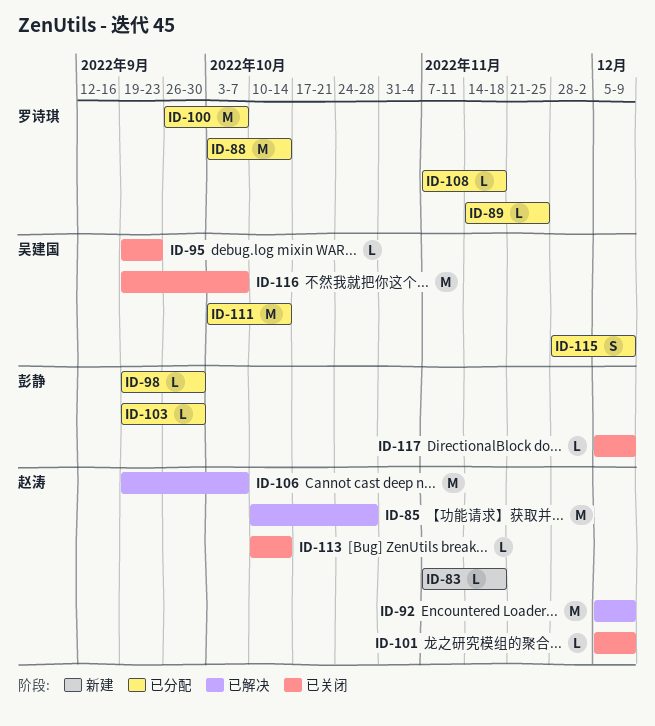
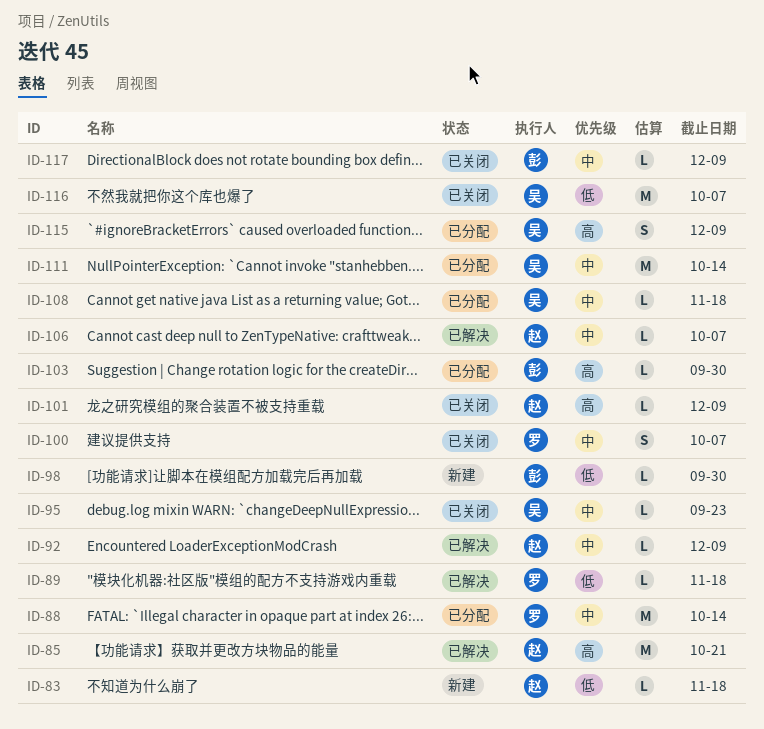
ID-85, due: Oct 28 -> Oct 21
ID-89, status: 已分配 -> 已解决
ID-89, due: Nov 25 -> Nov 18
ID-92, estimate: M -> L
ID-98, status: 已分配 -> 新建
ID-100, status: 已分配 -> 已关闭
ID-100, estimate: M -> S
ID-106, estimate: M -> L
ID-108, owner: 罗诗琪 -> 吴建国
ID-113: present -> none

